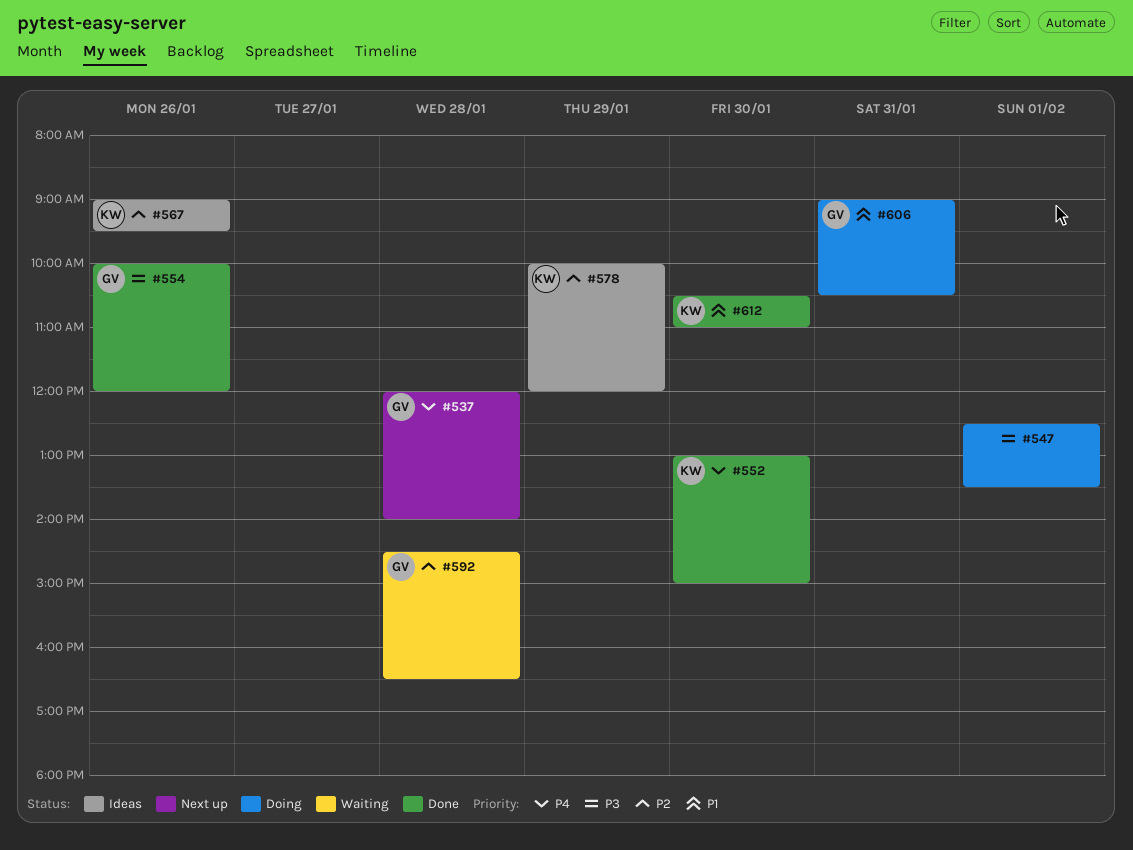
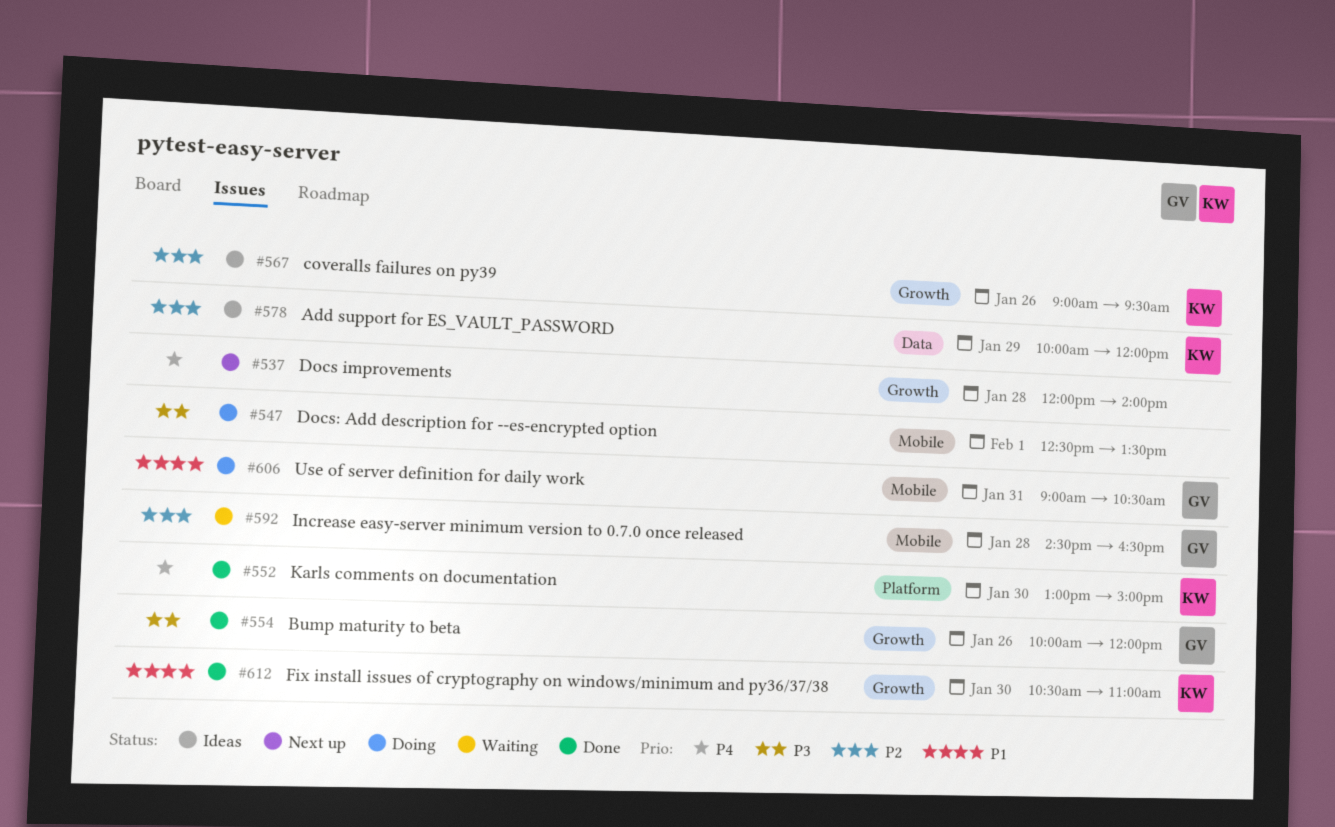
#537, owner: GV -> none

